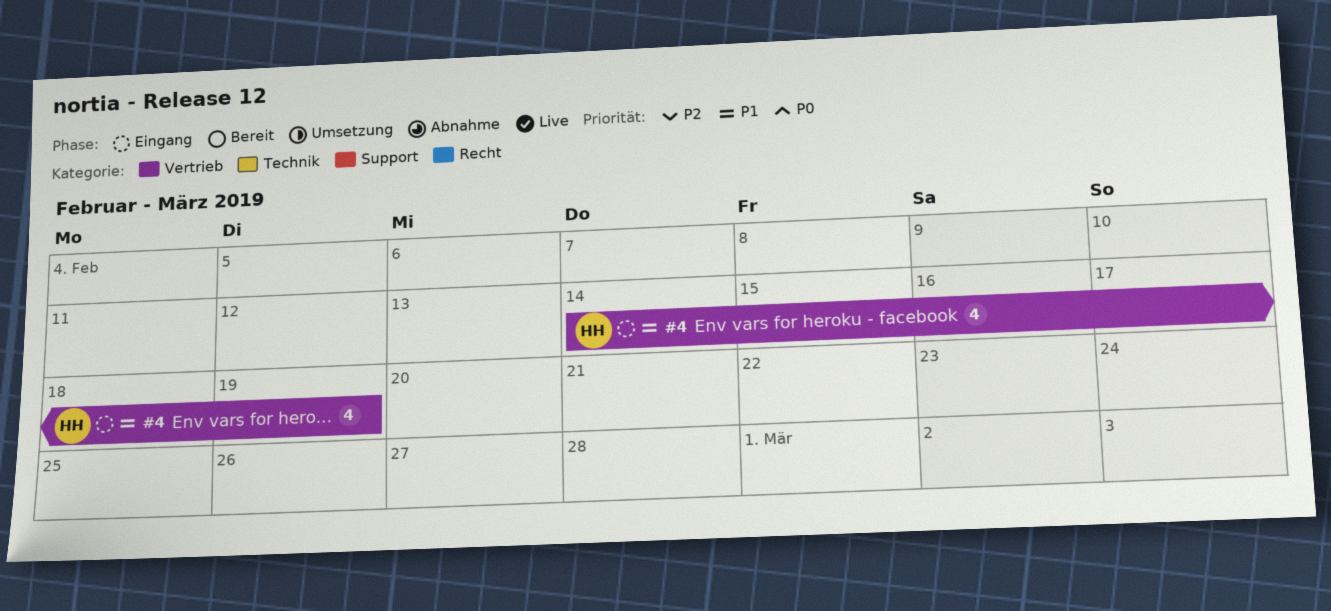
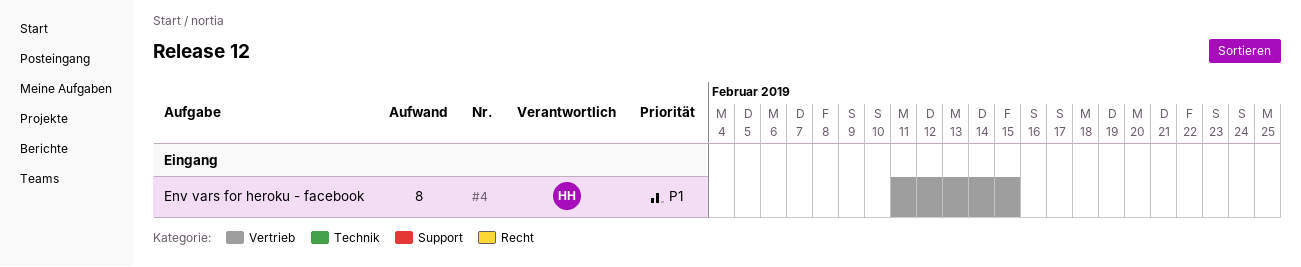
#4, estimate: 4 -> 8
#4, start: Feb 14 -> Feb 11
#4, due: Feb 19 -> Feb 15

